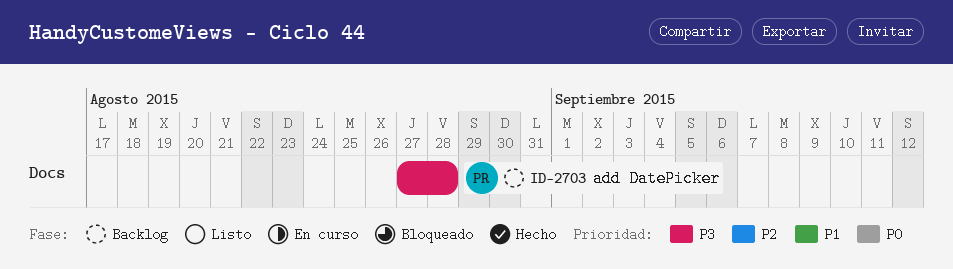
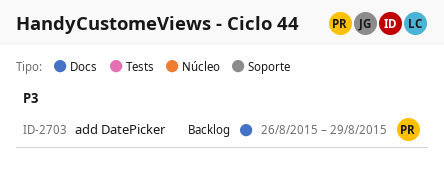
ID-2703, start: Aug 27 -> Aug 26
ID-2703, due: Aug 28 -> Aug 29

